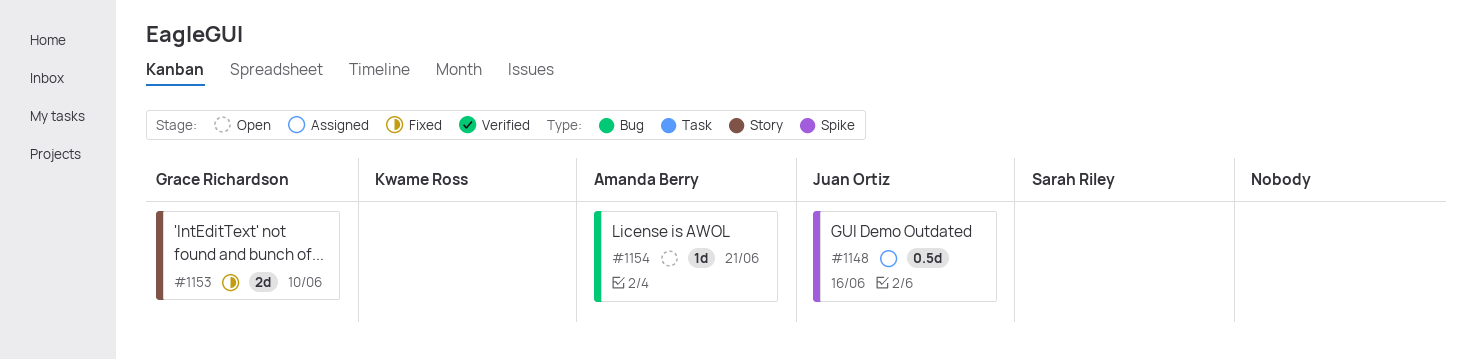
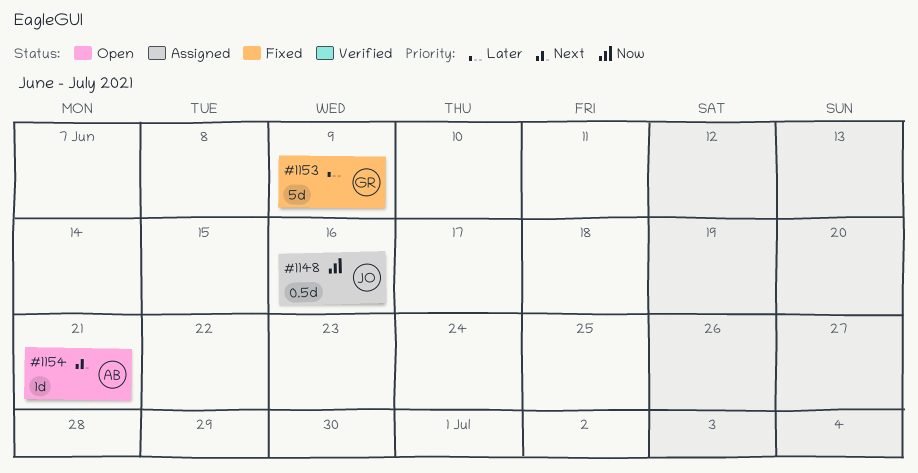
#1153, estimate: 2d -> 5d
#1153, due: Jun 10 -> Jun 9

